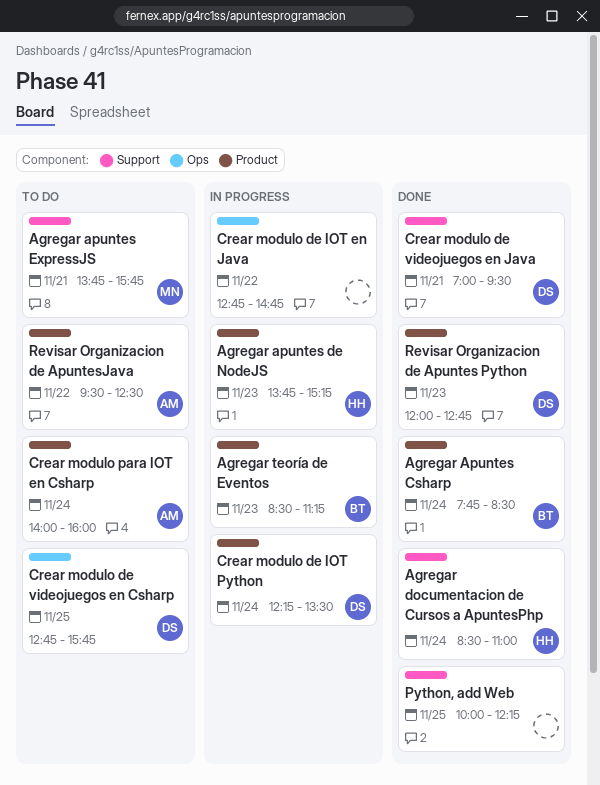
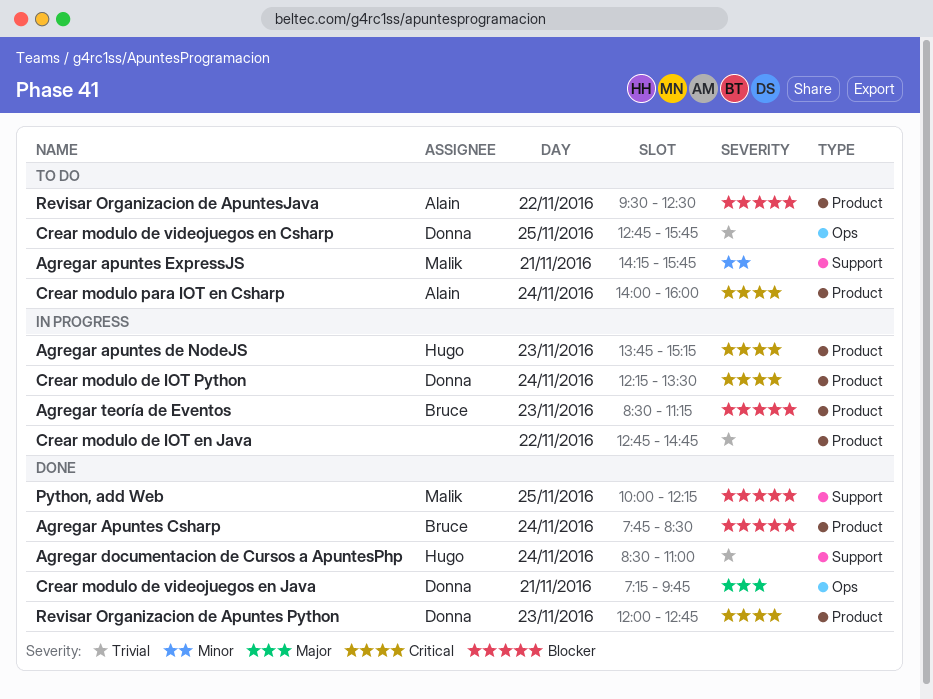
Agregar apuntes ExpressJS, begins: 13:45 -> 14:15
Crear modulo de IOT en Java, label: Ops -> Product
Crear modulo de videojuegos en Java, label: Support -> Ops
Crear modulo de videojuegos en Java, begins: 07:00 -> 07:15
Crear modulo de videojuegos en Java, ends: 09:30 -> 09:45
Python, add Web, owner: none -> Malik

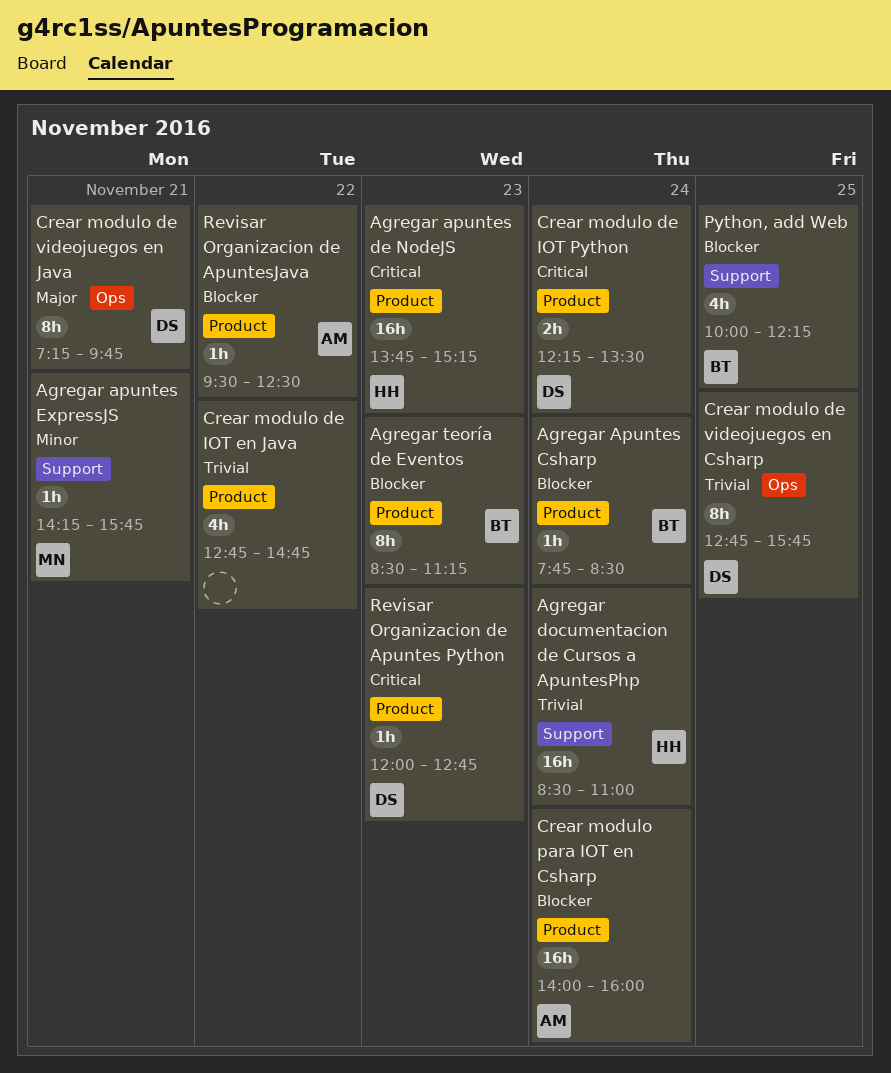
Crear modulo para IOT en Csharp, priority: Critical -> Blocker
Python, add Web, owner: Malik -> Bruce

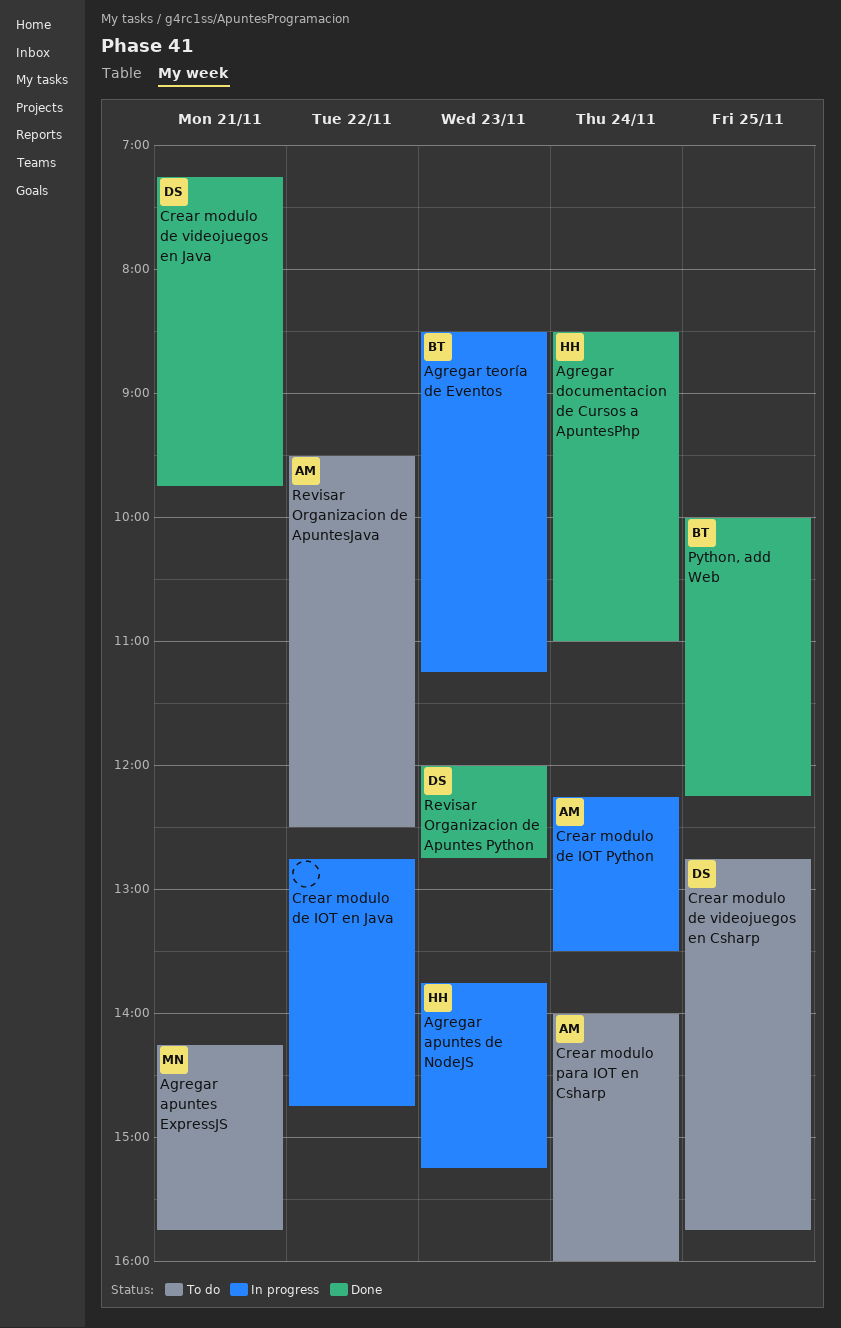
Agregar Apuntes Csharp: present -> none
Crear modulo de IOT Python, owner: DS -> AM

